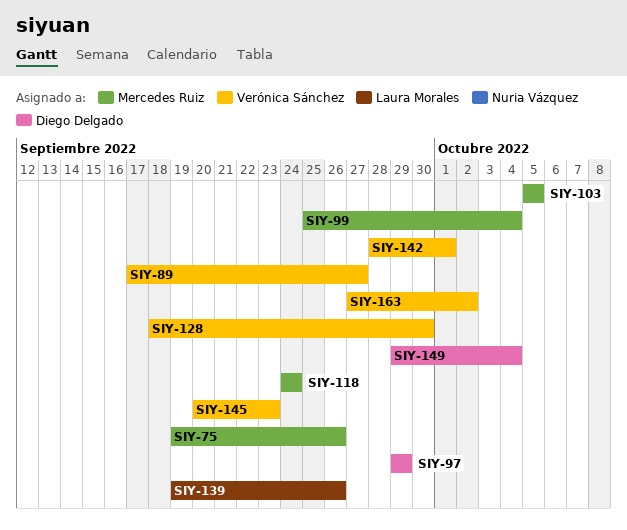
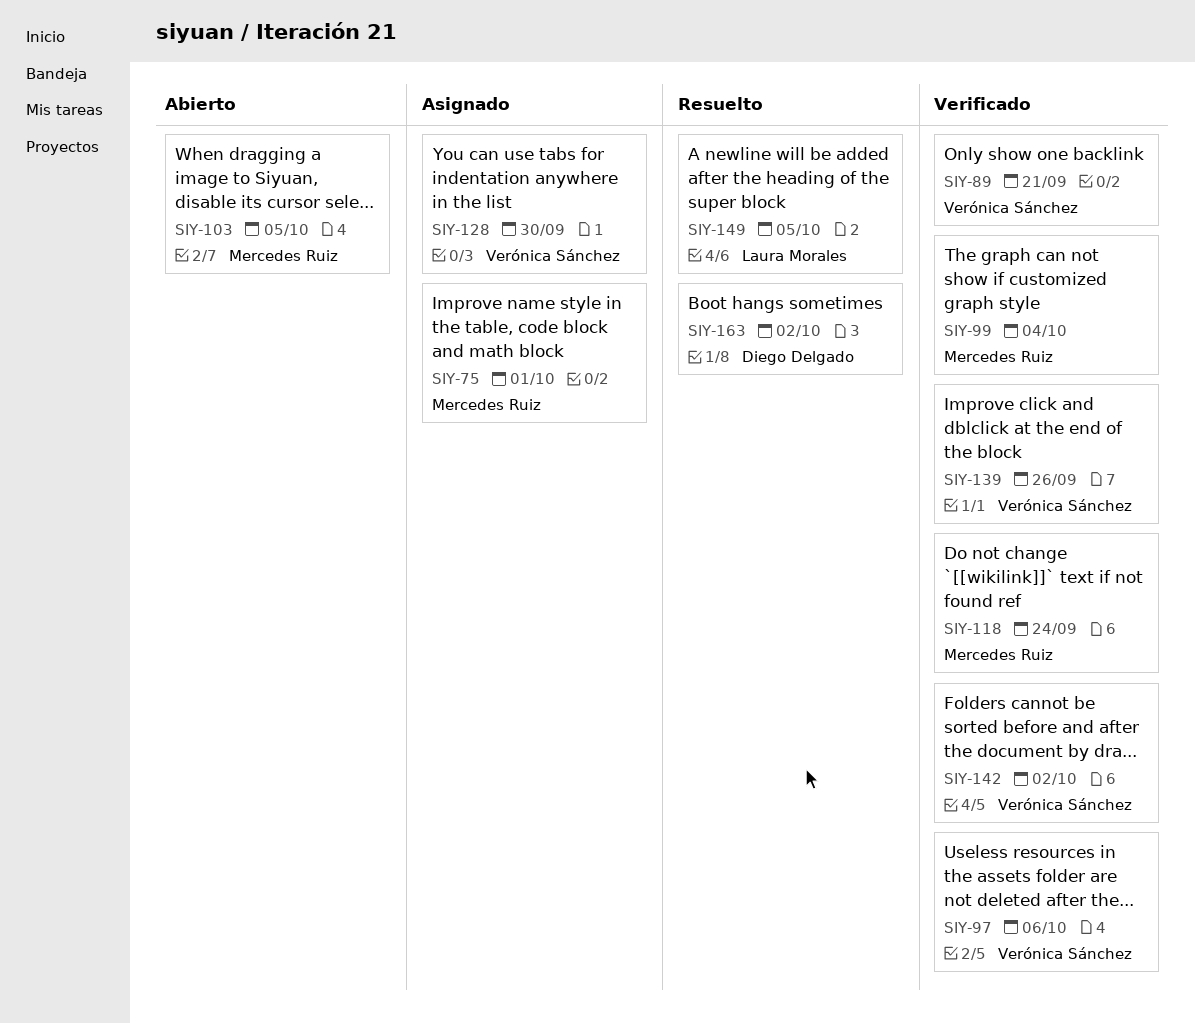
SIY-75, due: Sep 26 -> Oct 1
SIY-89, due: Sep 27 -> Sep 21
SIY-97, owner: Diego Delgado -> Verónica Sánchez
SIY-97, due: Sep 29 -> Oct 6
SIY-139, owner: Laura Morales -> Verónica Sánchez
SIY-142, due: Oct 1 -> Oct 2
SIY-145: present -> none
SIY-149, owner: Diego Delgado -> Laura Morales
SIY-149, due: Oct 4 -> Oct 5
SIY-163, owner: Verónica Sánchez -> Diego Delgado

